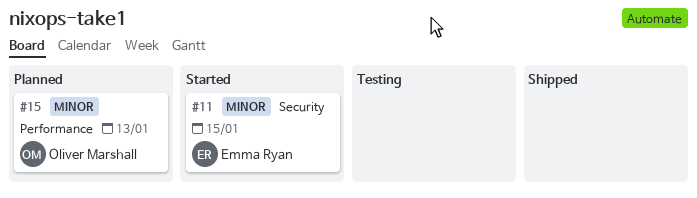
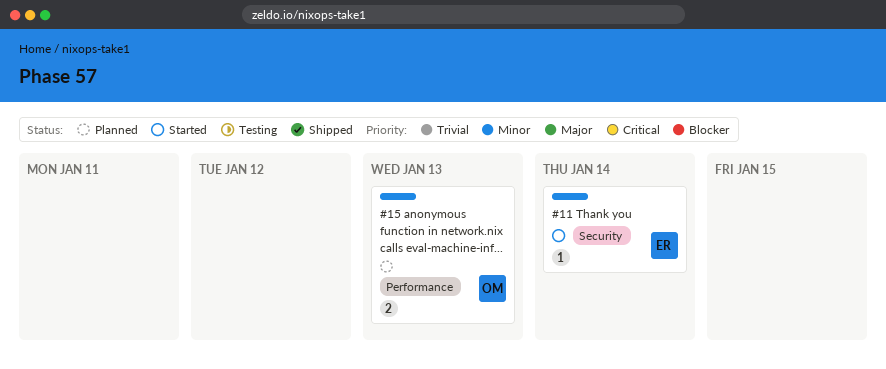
#11, due: Jan 15 -> Jan 14

